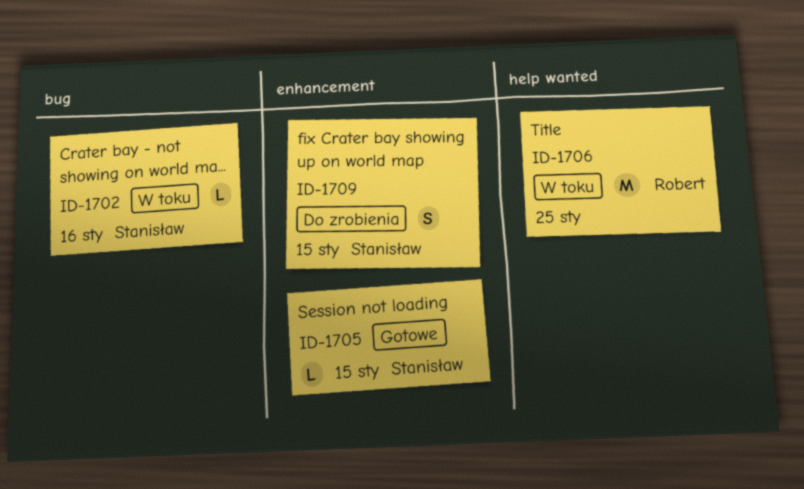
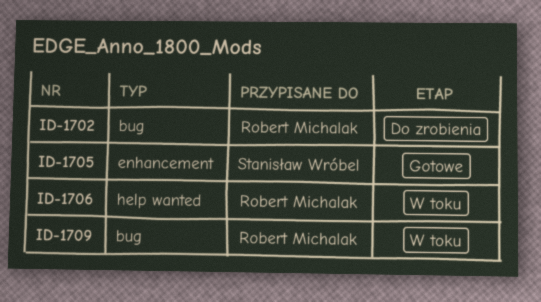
ID-1702, status: W toku -> Do zrobienia
ID-1702, owner: Stanisław Wróbel -> Robert Michalak
ID-1709, status: Do zrobienia -> W toku
ID-1709, owner: Stanisław Wróbel -> Robert Michalak
ID-1709, label: enhancement -> bug

